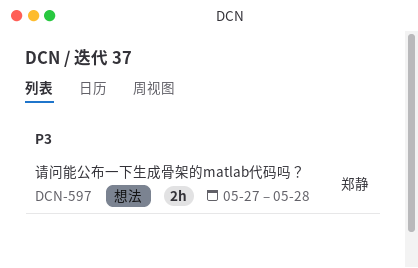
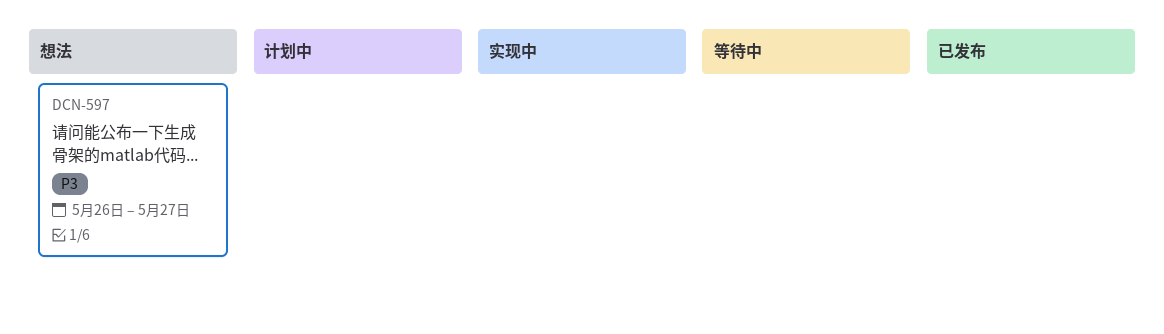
DCN-597, start: May 27 -> May 26
DCN-597, due: May 28 -> May 27

